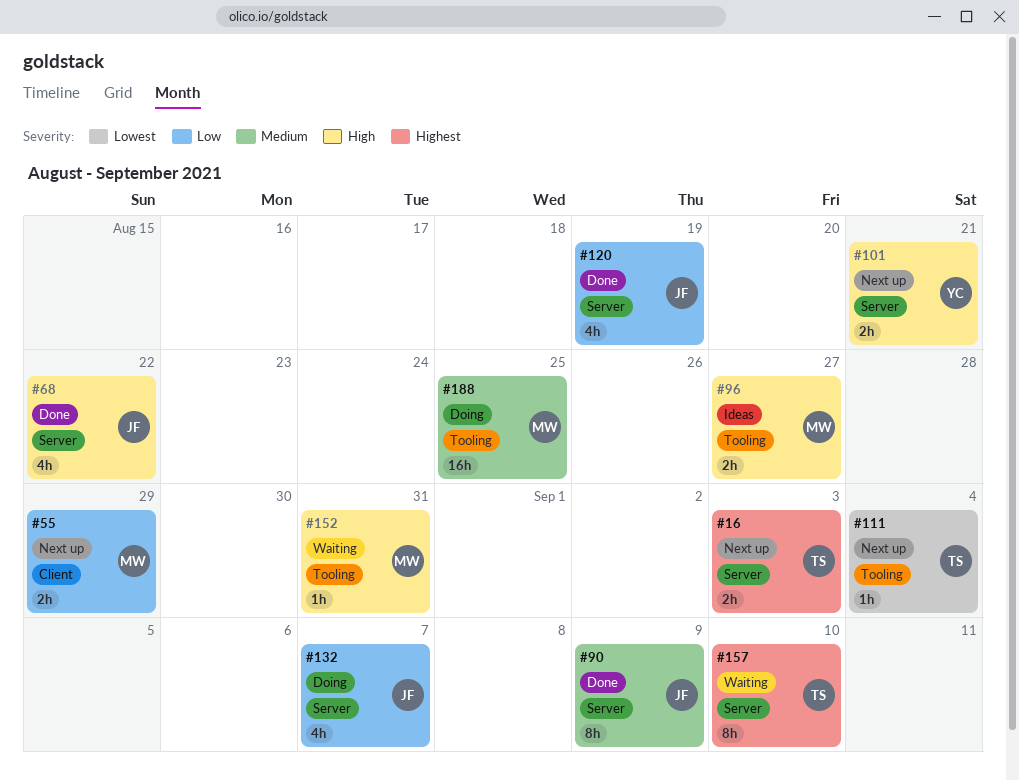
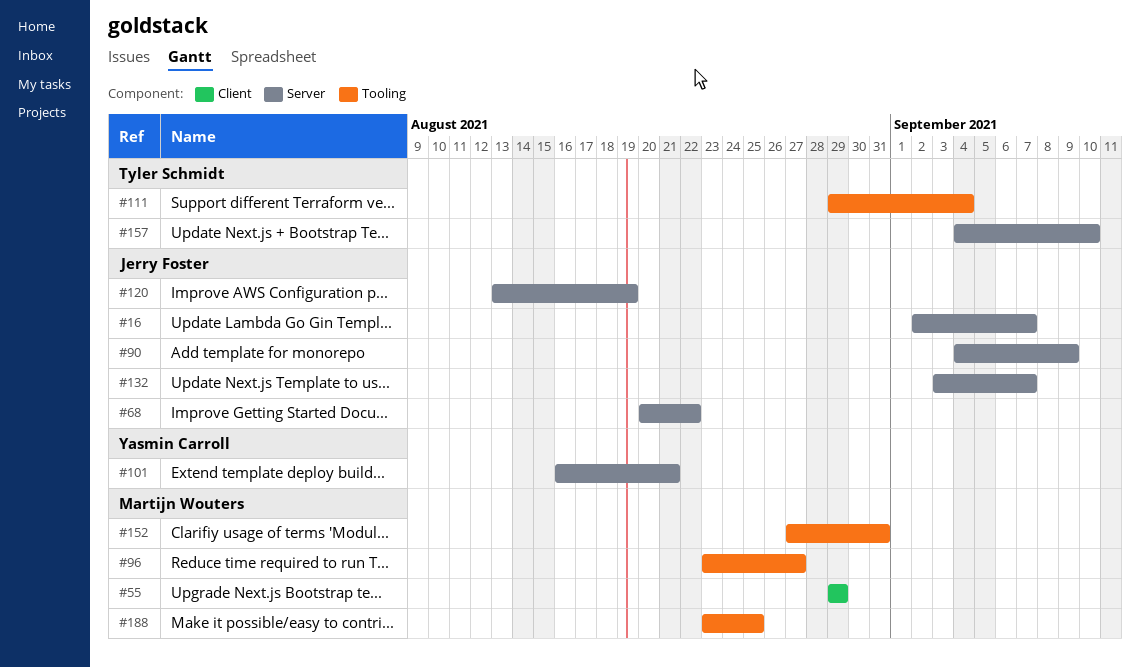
#16, owner: Tyler Schmidt -> Jerry Foster
#16, due: Sep 3 -> Sep 7

